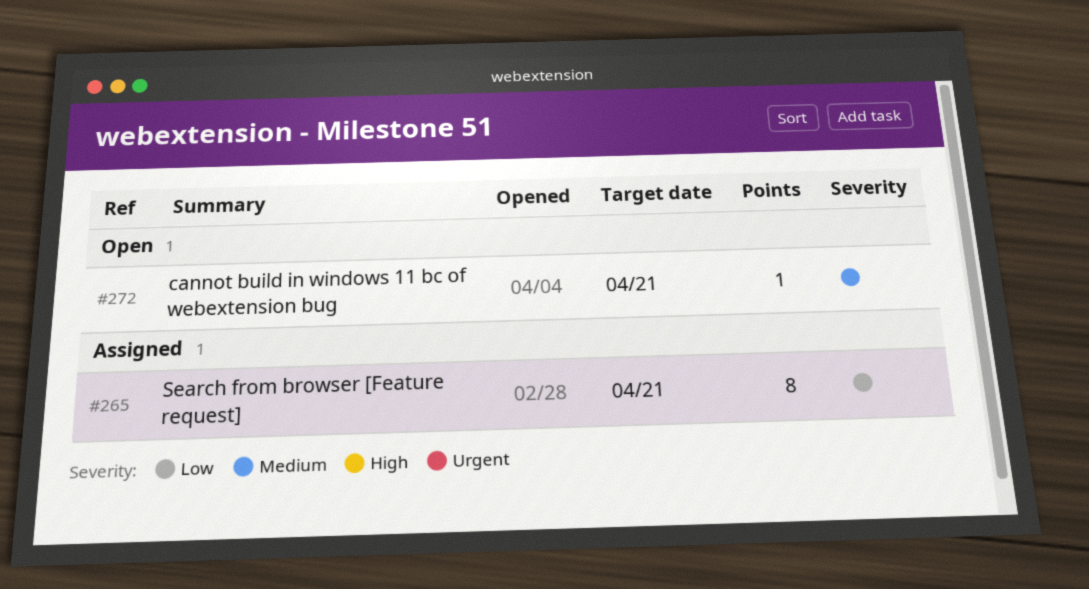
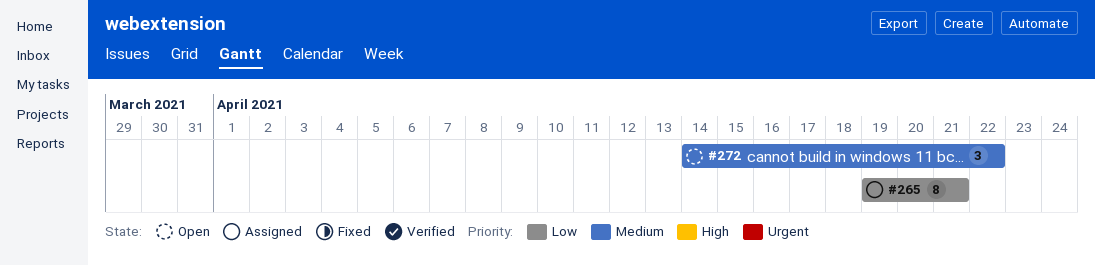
#272, estimate: 1 -> 3
#272, due: Apr 21 -> Apr 22

